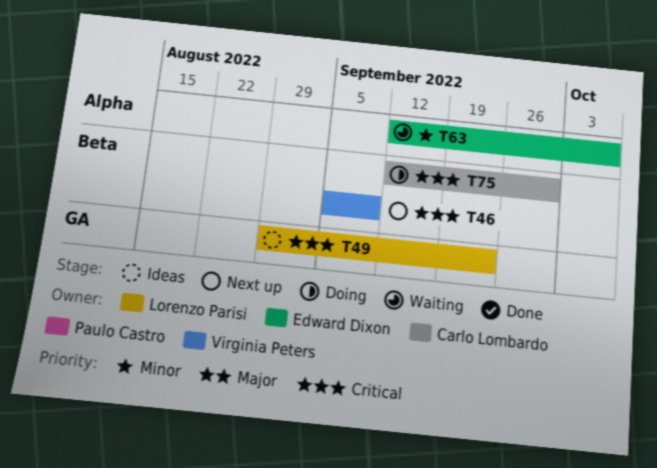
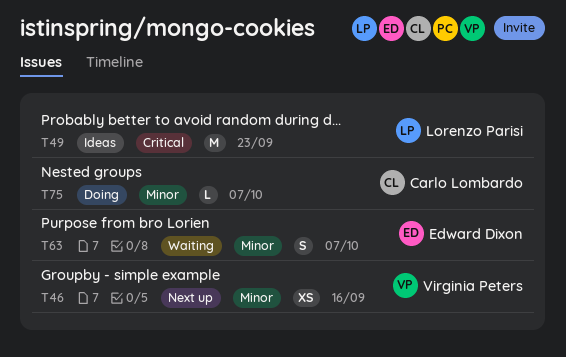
T46, priority: Critical -> Minor
T46, due: Sep 9 -> Sep 16
T75, priority: Critical -> Minor
T75, due: Sep 30 -> Oct 7

